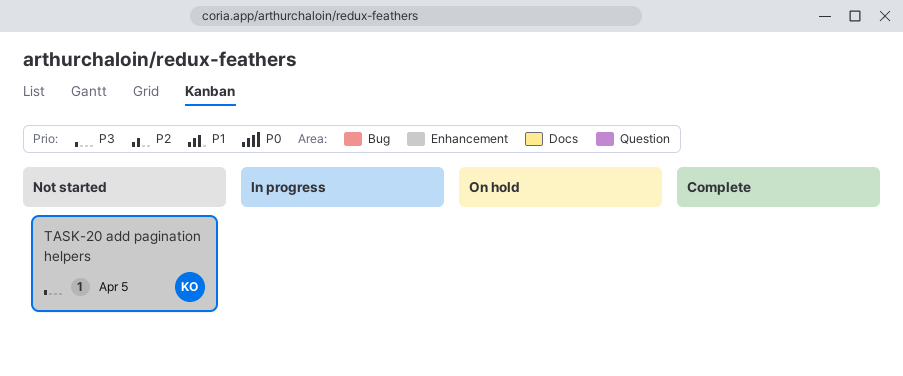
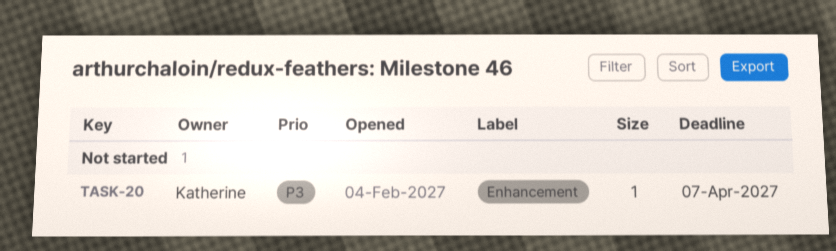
TASK-20, due: Apr 5 -> Apr 7

